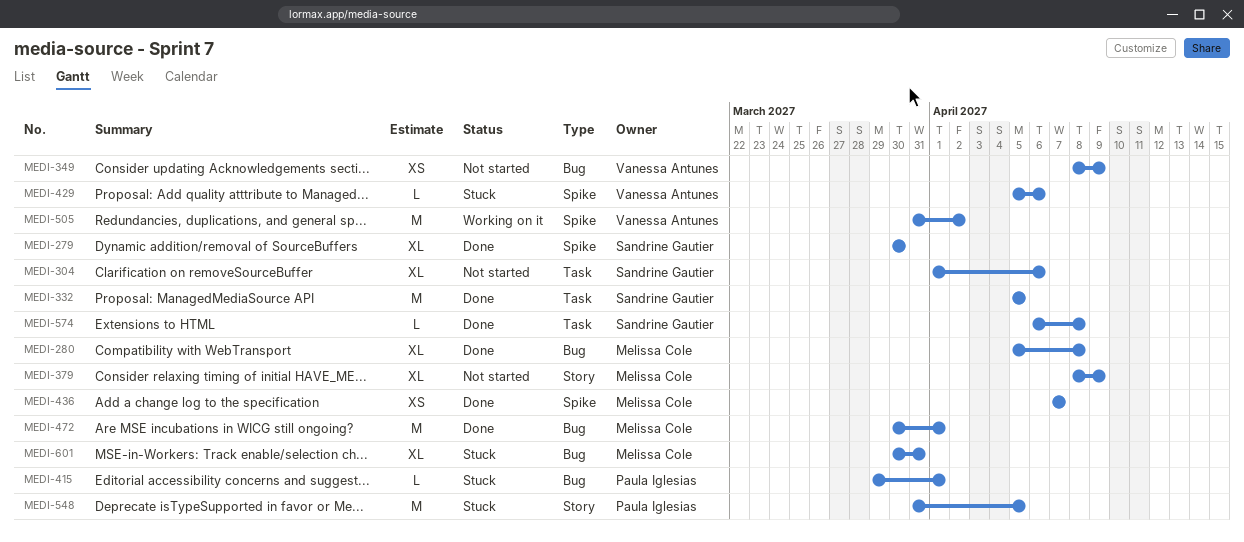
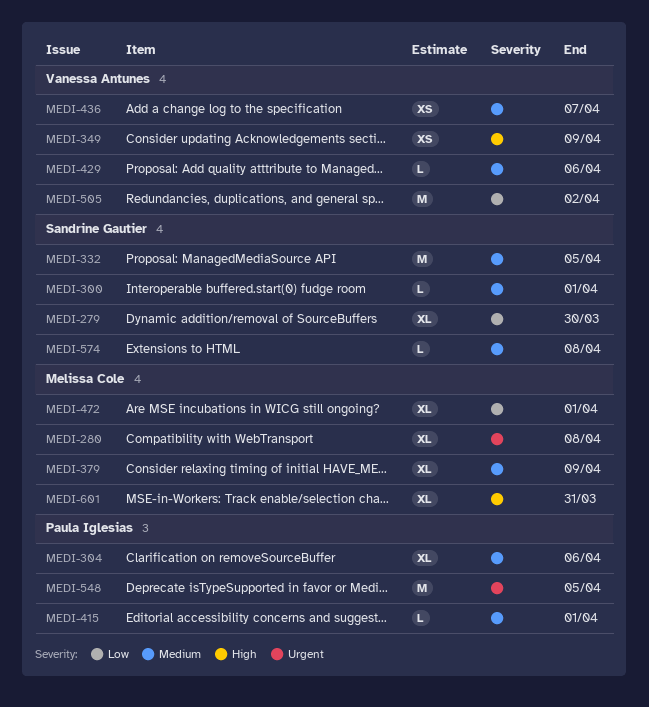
MEDI-300: none -> present
MEDI-304, owner: Sandrine Gautier -> Paula Iglesias
MEDI-436, owner: Melissa Cole -> Vanessa Antunes
MEDI-472, estimate: M -> XL

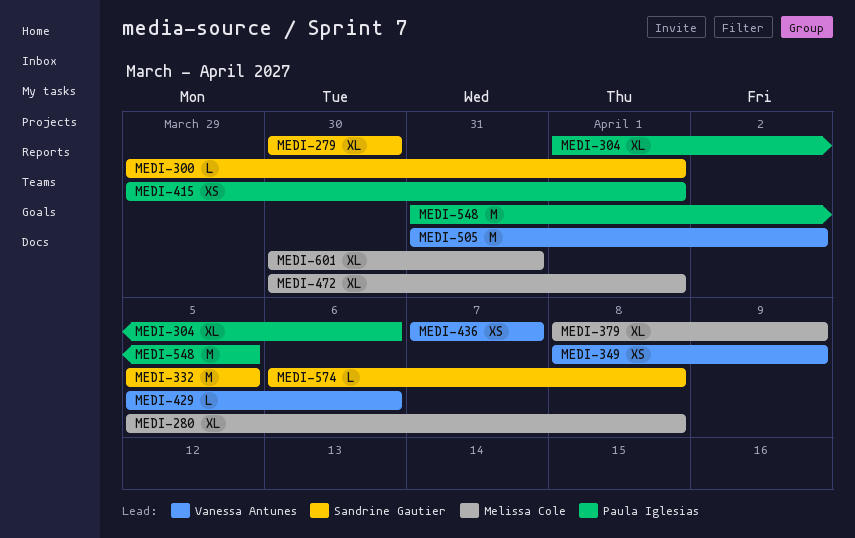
MEDI-415, estimate: L -> XS

